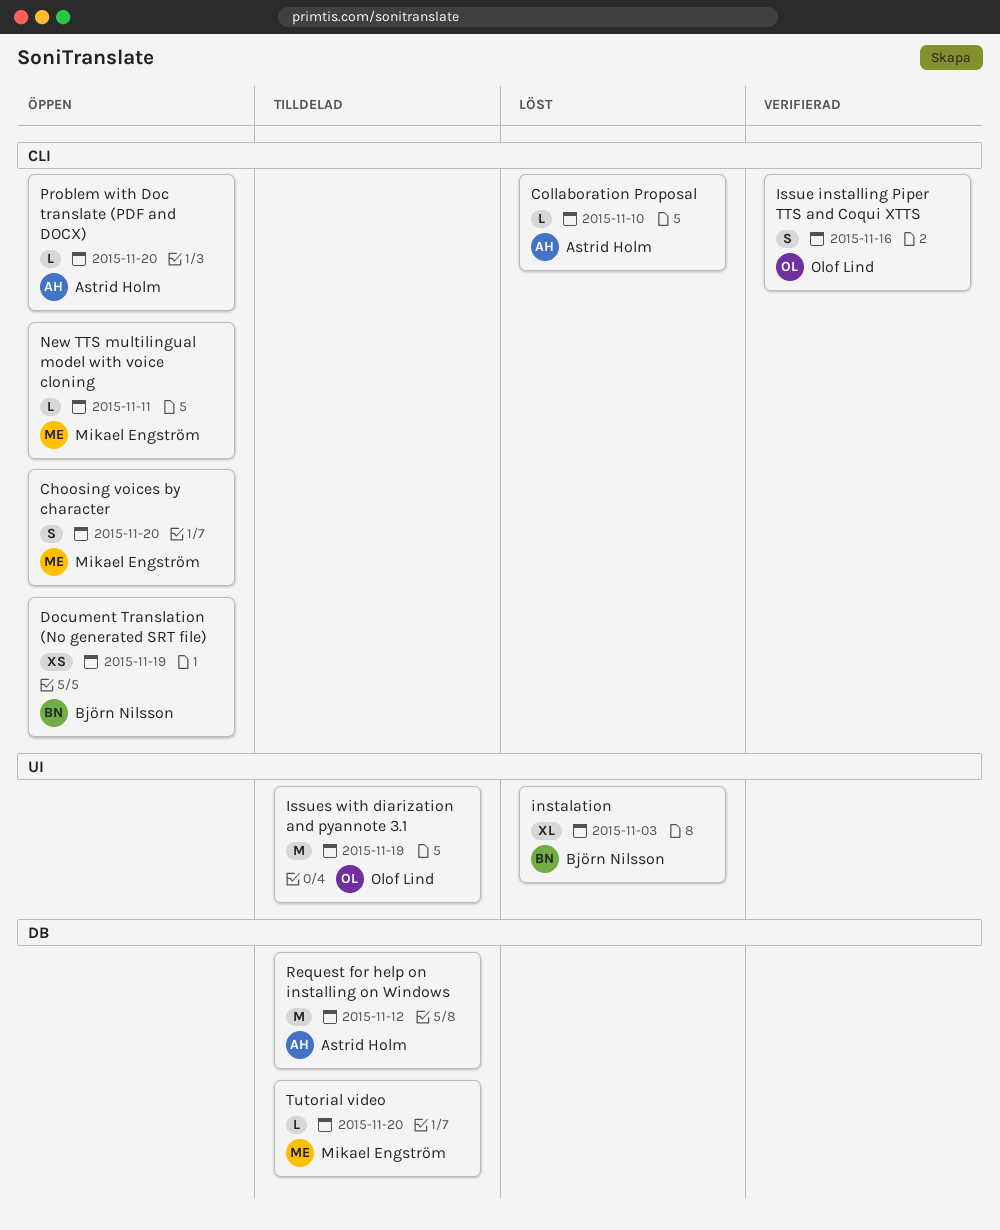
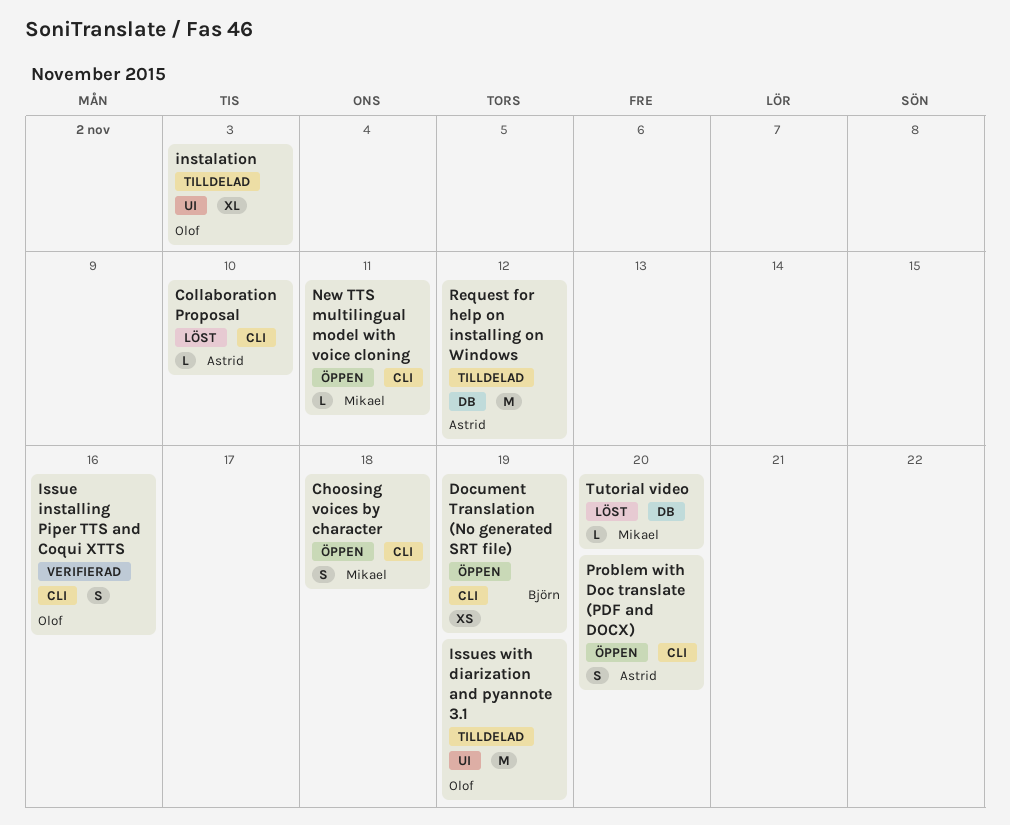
Choosing voices by character, due: Nov 20 -> Nov 18
instalation, status: Löst -> Tilldelad
instalation, owner: Björn Nilsson -> Olof Lind
Problem with Doc translate (PDF and DOCX), estimate: L -> S
Tutorial video, status: Tilldelad -> Löst

